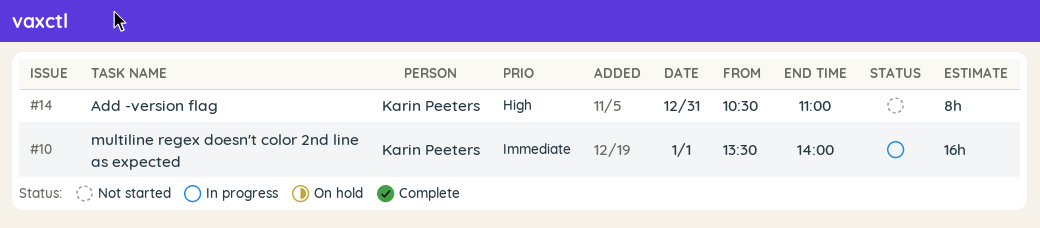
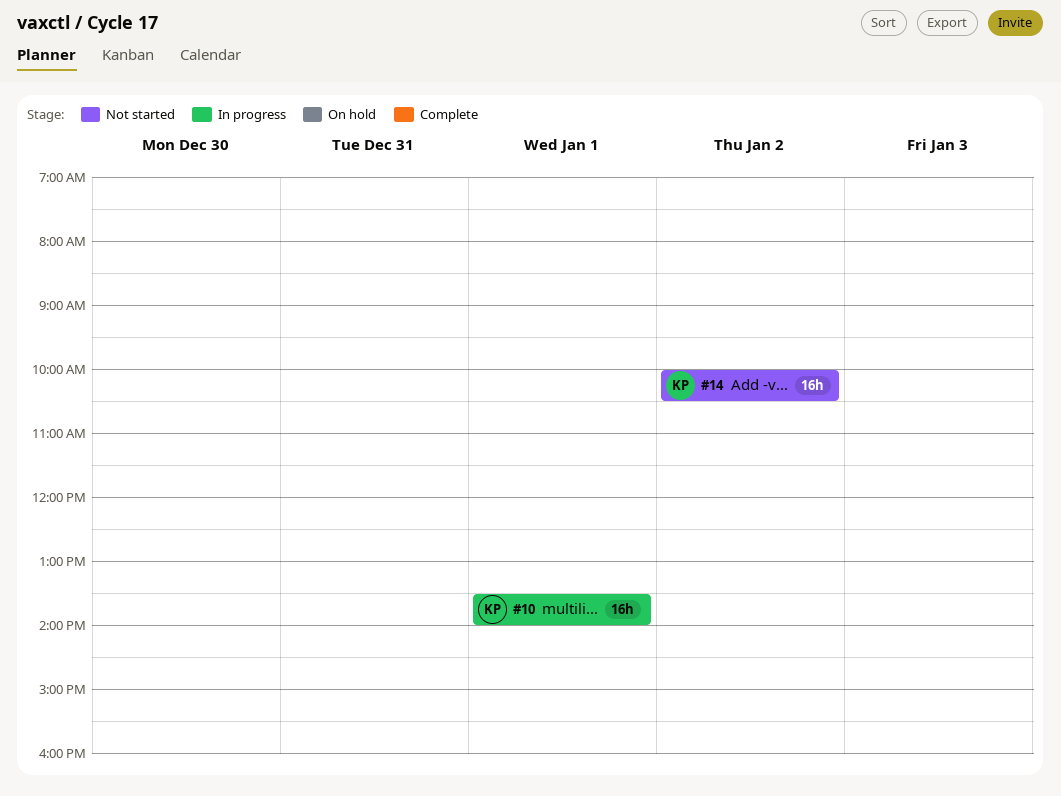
#14, estimate: 8h -> 16h
#14, day: Dec 31 -> Jan 2
#14, begins: 10:30 -> 10:00
#14, ends: 11:00 -> 10:30

